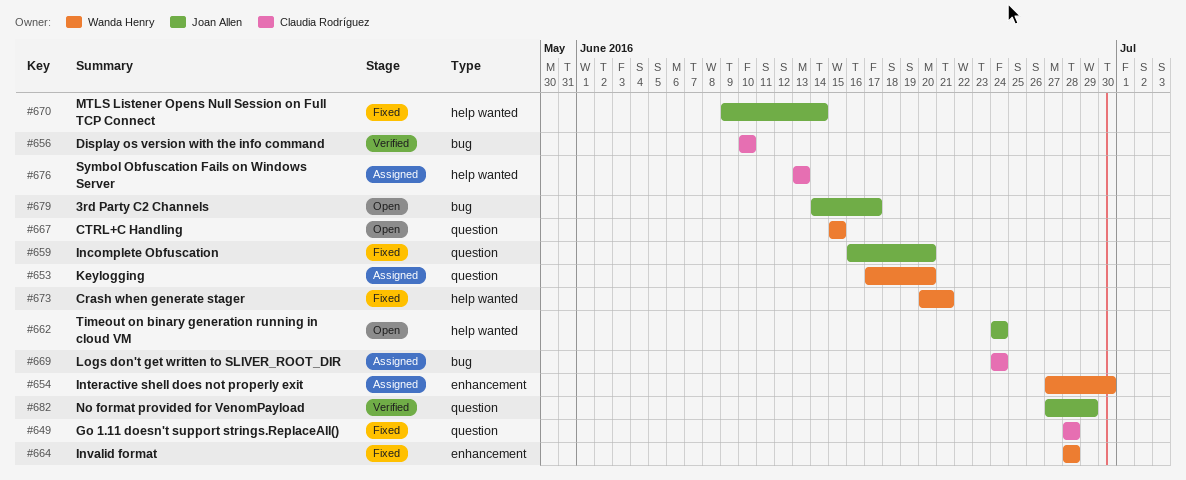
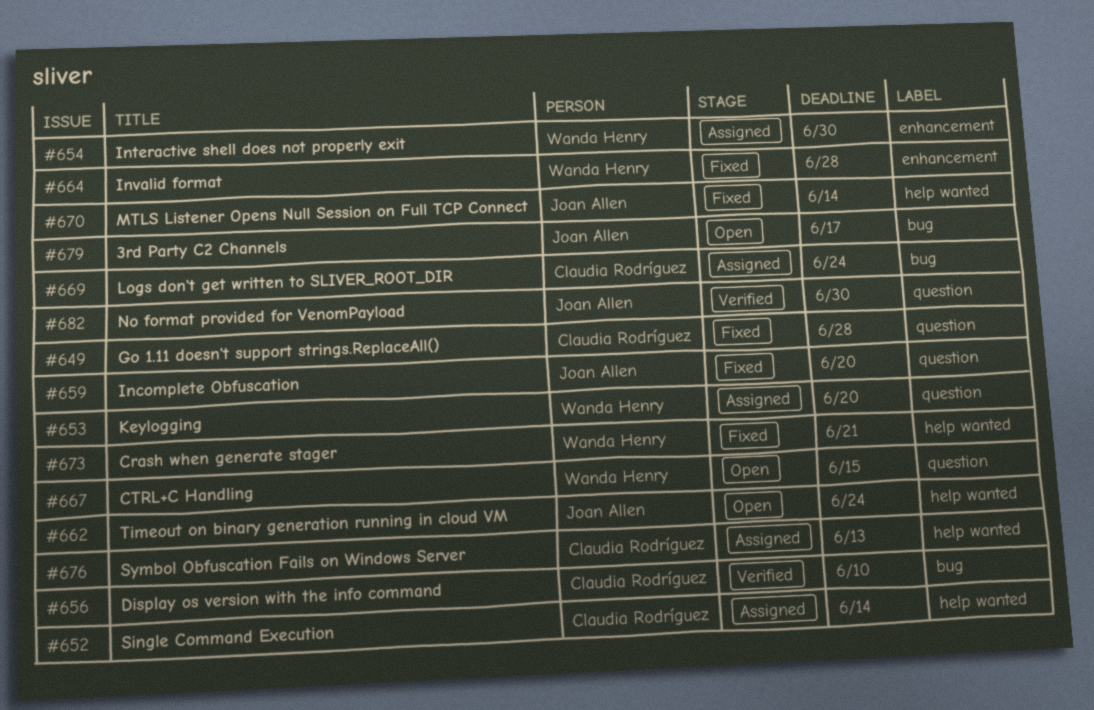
#652: none -> present
#682, due: Jun 29 -> Jun 30

